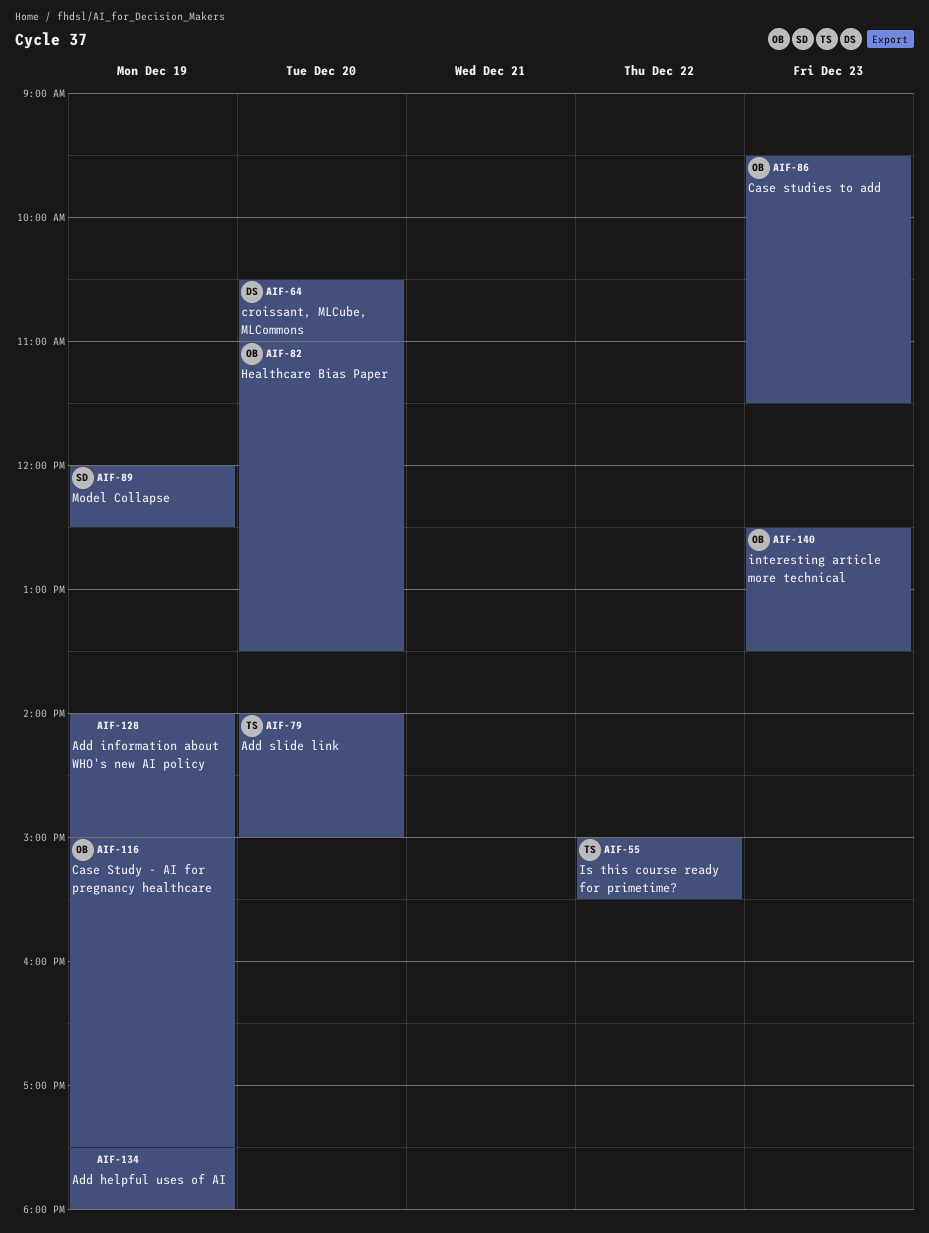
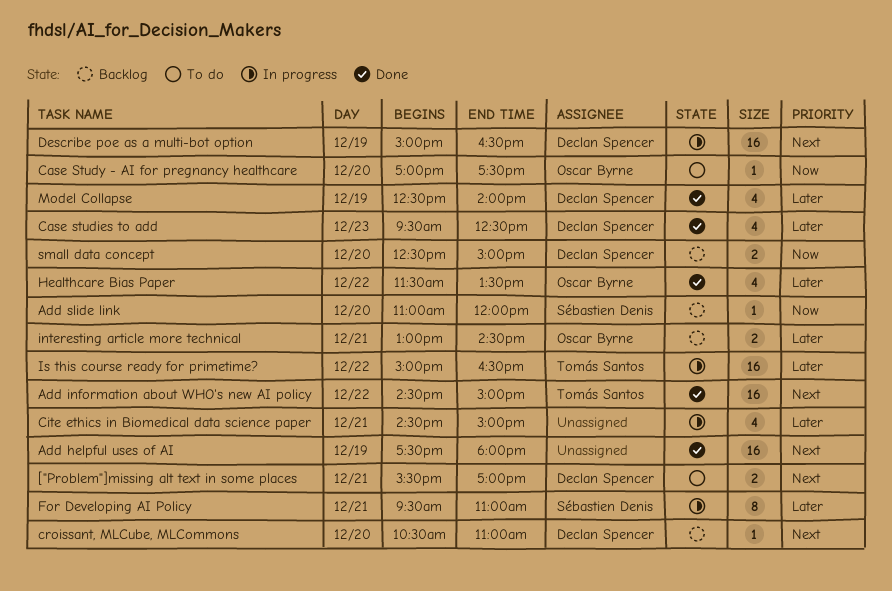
["Problem"]missing alt text in some places: none -> present
Add information about WHO's new AI policy, owner: none -> Tomás Santos
Add information about WHO's new AI policy, day: Dec 19 -> Dec 22
Add information about WHO's new AI policy, begins: 14:00 -> 14:30
Add slide link, owner: Tomás Santos -> Sébastien Denis
Add slide link, begins: 14:00 -> 11:00
Add slide link, ends: 15:00 -> 12:00
Case studies to add, owner: Oscar Byrne -> Declan Spencer
Case studies to add, ends: 11:30 -> 12:30
Case Study - AI for pregnancy healthcare, day: Dec 19 -> Dec 20
Case Study - AI for pregnancy healthcare, begins: 15:00 -> 17:00
Cite ethics in Biomedical data science paper: none -> present
Describe poe as a multi-bot option: none -> present
For Developing AI Policy: none -> present
Healthcare Bias Paper, day: Dec 20 -> Dec 22
Healthcare Bias Paper, begins: 11:00 -> 11:30
interesting article more technical, day: Dec 23 -> Dec 21
interesting article more technical, begins: 12:30 -> 13:00
interesting article more technical, ends: 13:30 -> 14:30
Is this course ready for primetime?, ends: 15:30 -> 16:30
Model Collapse, owner: Sébastien Denis -> Declan Spencer
Model Collapse, begins: 12:00 -> 12:30
Model Collapse, ends: 12:30 -> 14:00
small data concept: none -> present

